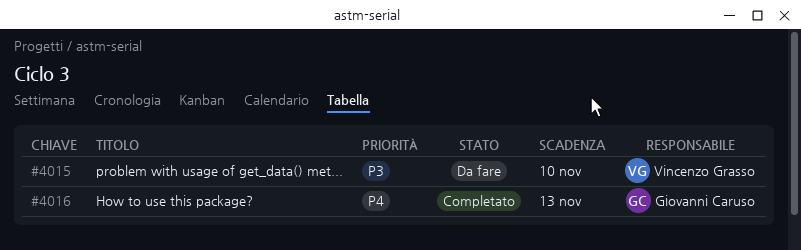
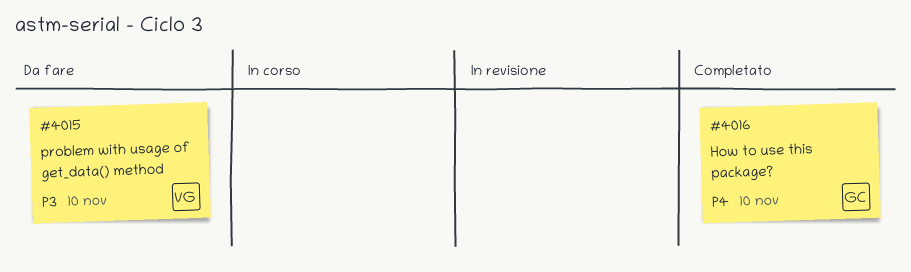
#4016, due: Nov 13 -> Nov 10

